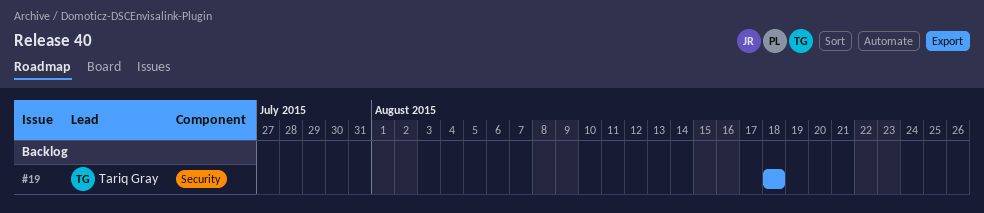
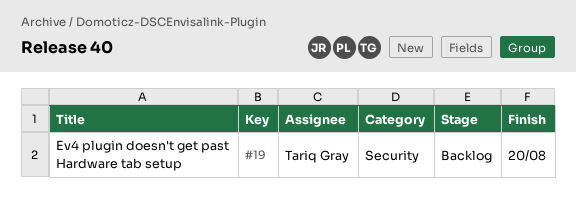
#19, due: Aug 18 -> Aug 20

